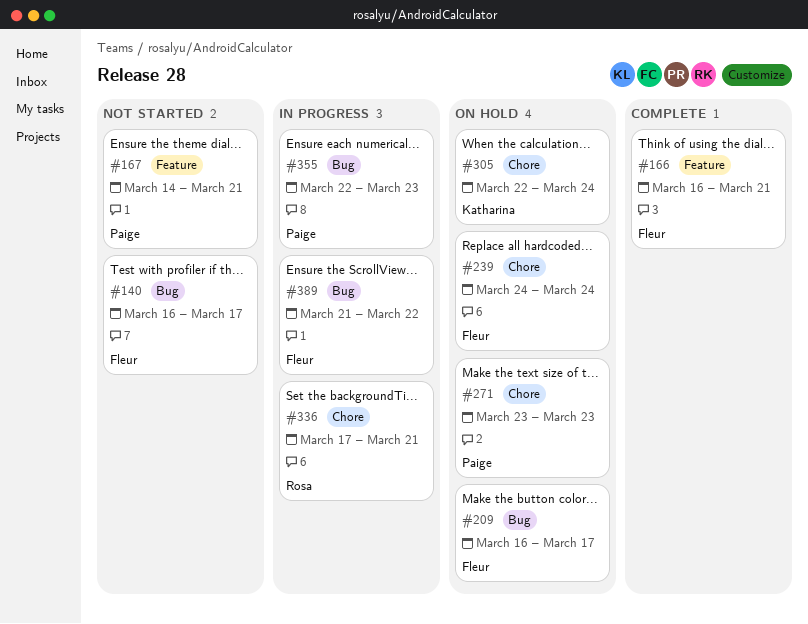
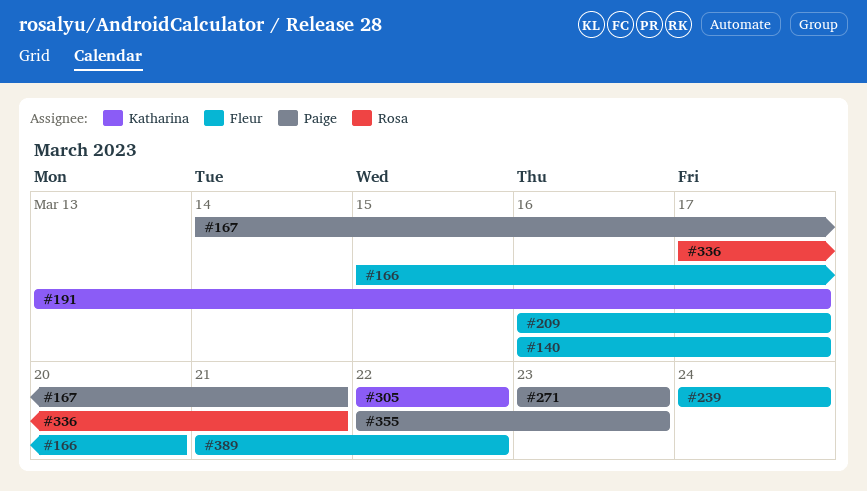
#166, start: Mar 16 -> Mar 15
#166, due: Mar 21 -> Mar 20
#191: none -> present
#305, due: Mar 24 -> Mar 22

